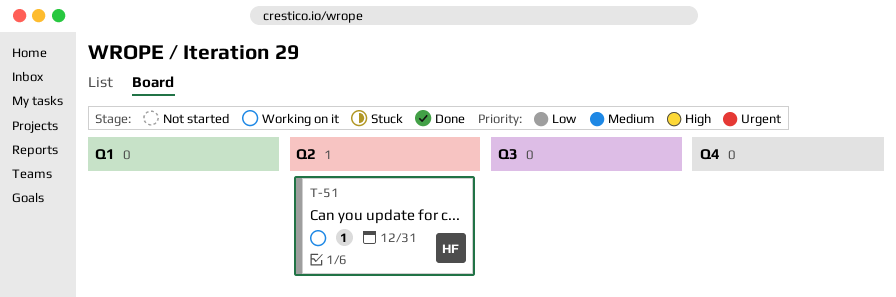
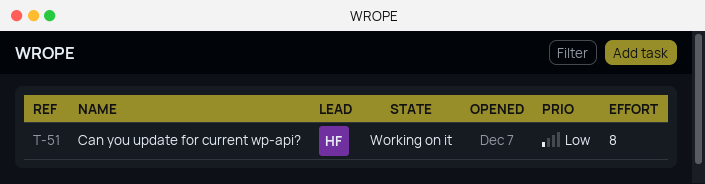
T-51, estimate: 1 -> 8

